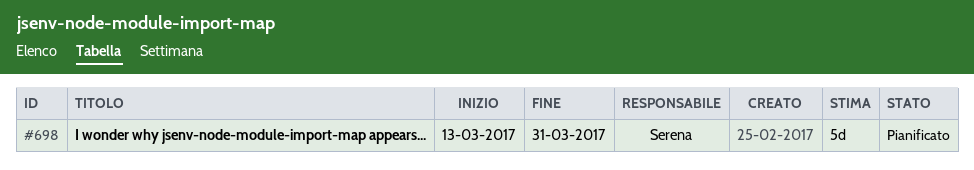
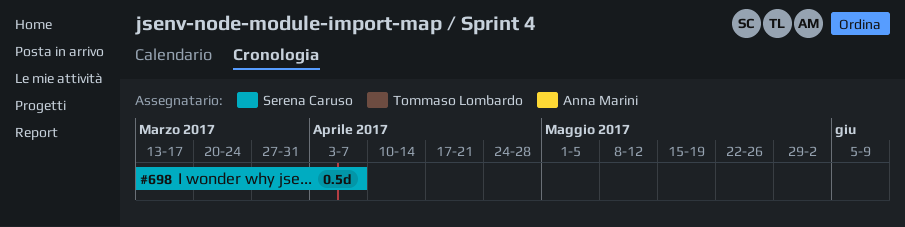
#698, estimate: 5d -> 0.5d
#698, due: Mar 31 -> Apr 7

